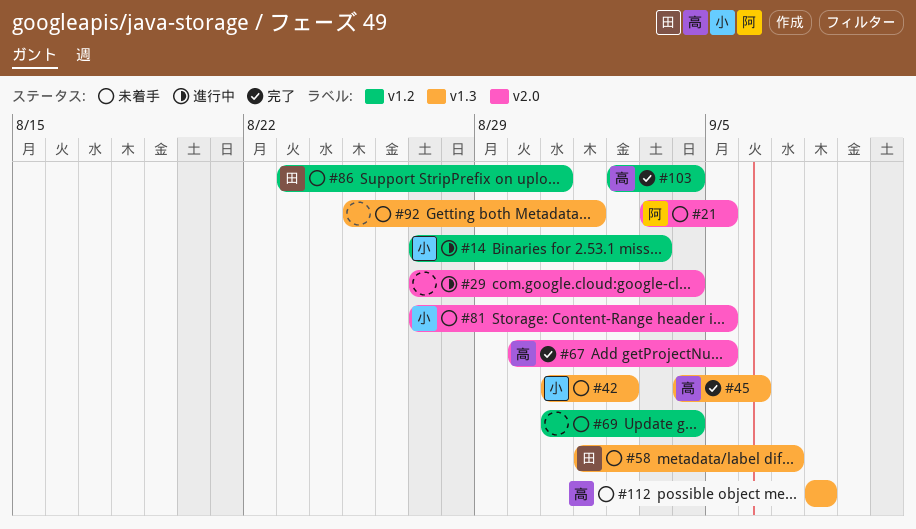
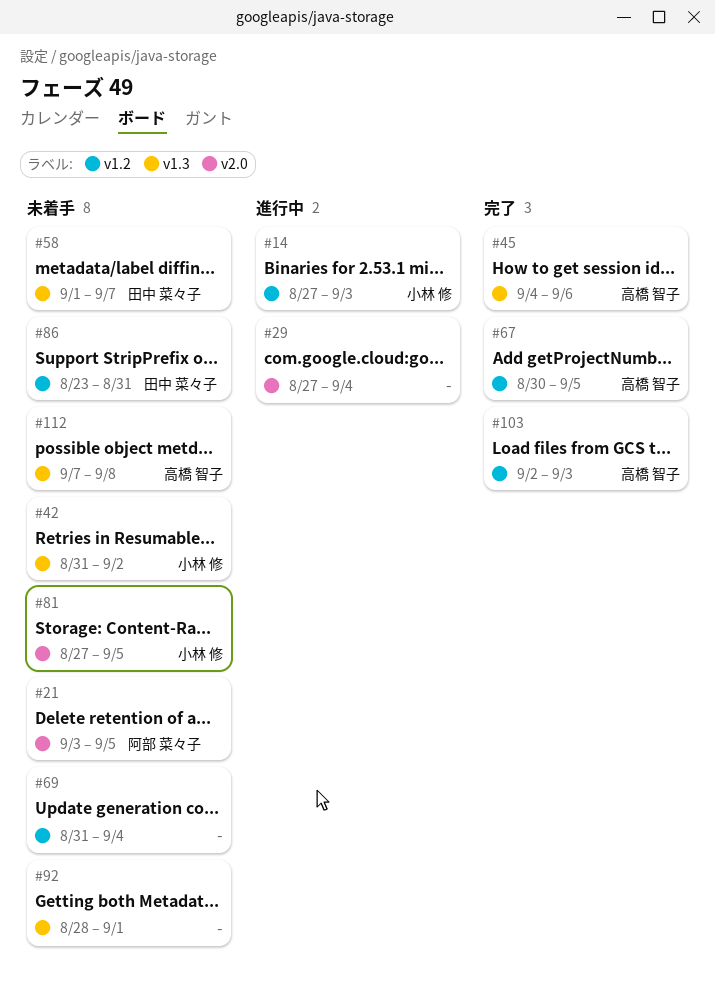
#67, label: v2.0 -> v1.2
#92, start: Aug 25 -> Aug 28
#103, due: Sep 4 -> Sep 3
#112, start: Sep 8 -> Sep 7

